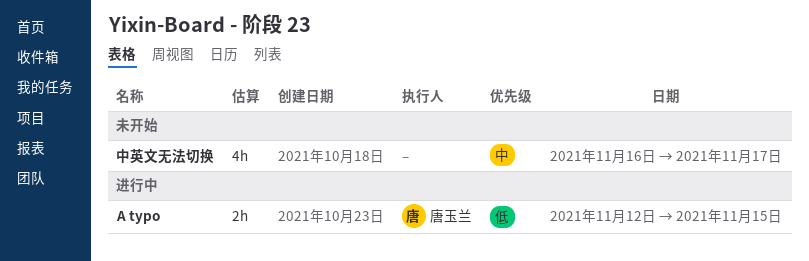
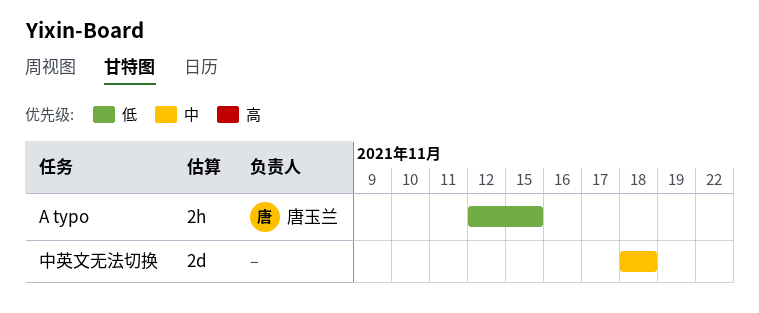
中英文无法切换, estimate: 4h -> 2d
中英文无法切换, start: Nov 16 -> Nov 18
中英文无法切换, due: Nov 17 -> Nov 18

